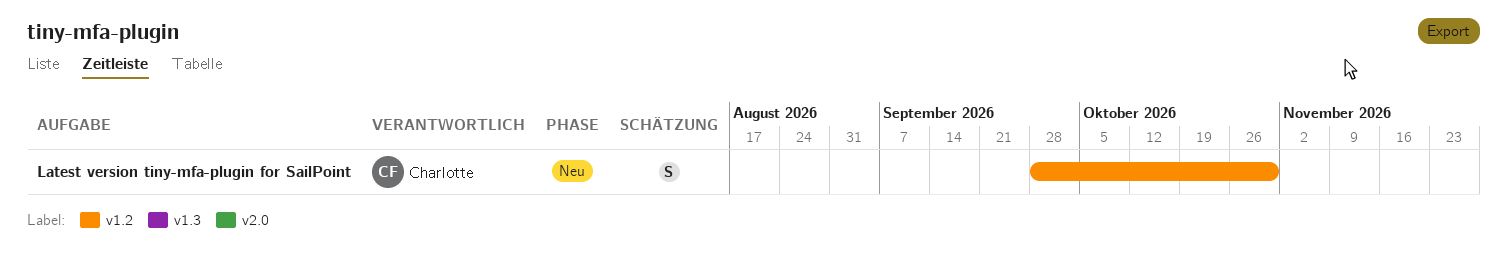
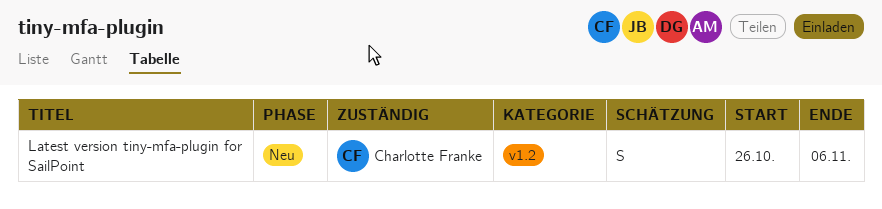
Latest version tiny-mfa-plugin for SailPoint, start: Sep 28 -> Oct 26
Latest version tiny-mfa-plugin for SailPoint, due: Oct 30 -> Nov 6

